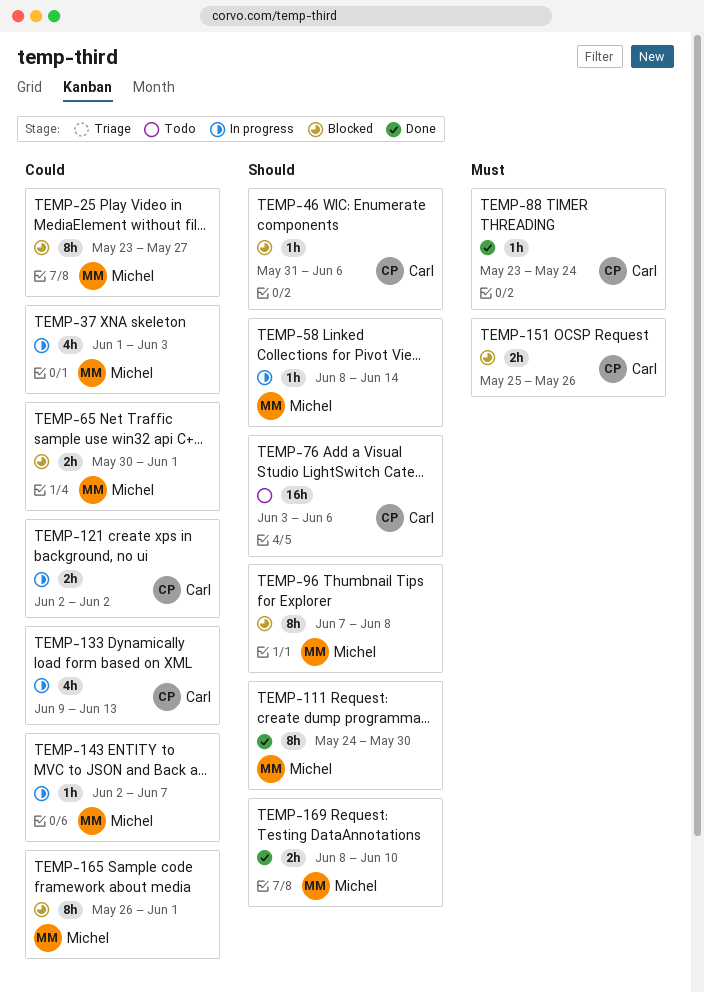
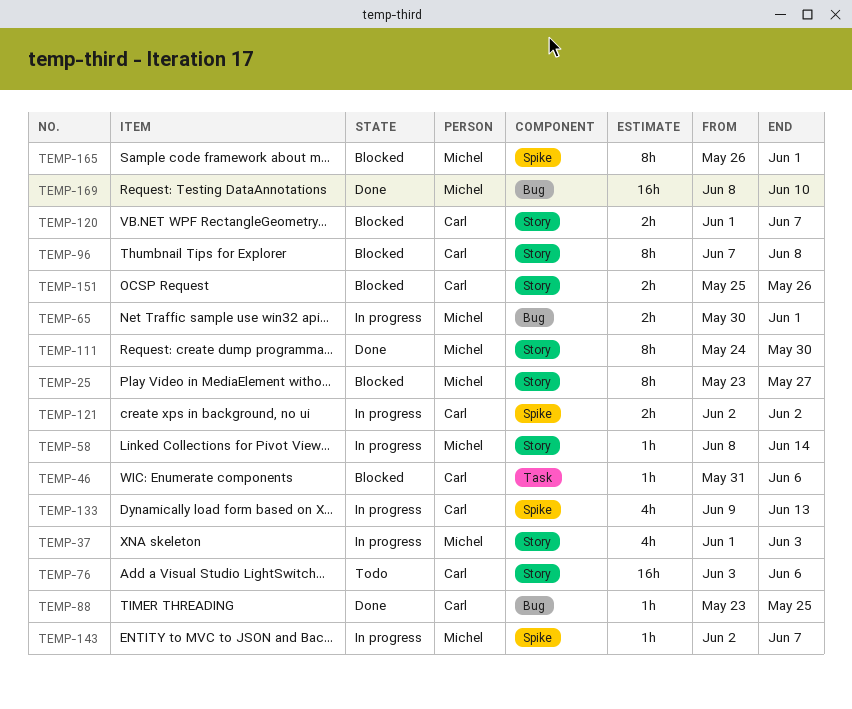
TEMP-65, status: Blocked -> In progress
TEMP-88, due: May 24 -> May 25
TEMP-96, owner: Michel -> Carl
TEMP-120: none -> present
TEMP-169, estimate: 2h -> 16h

